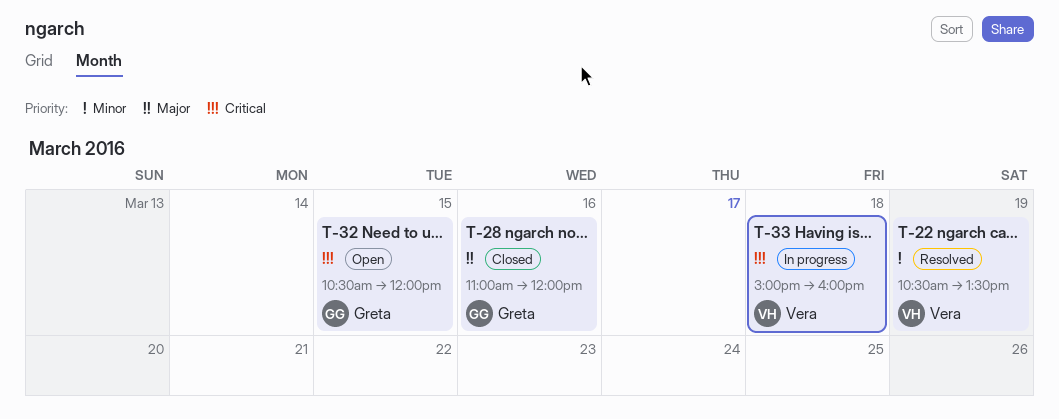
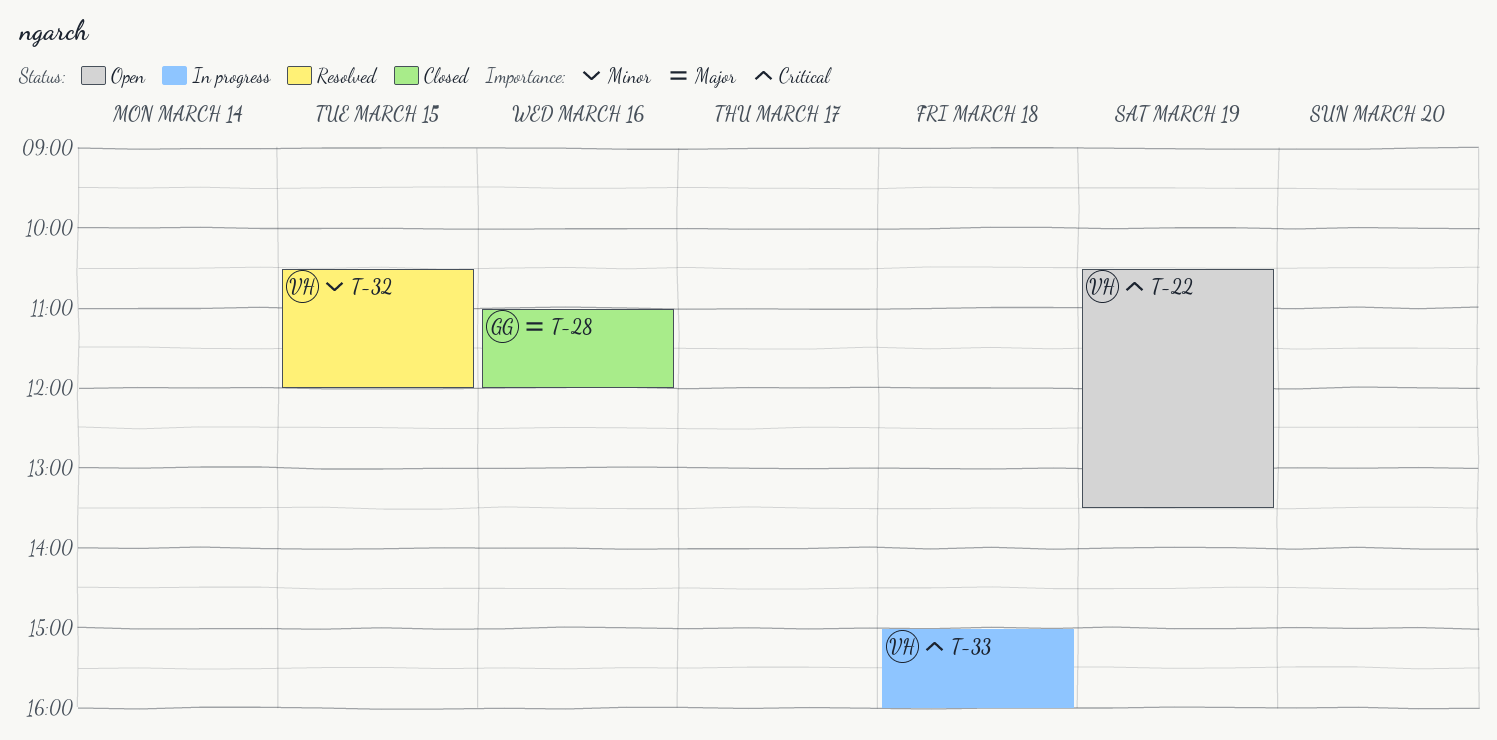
T-22, status: Resolved -> Open
T-22, priority: Minor -> Critical
T-32, status: Open -> Resolved
T-32, owner: Greta -> Vera
T-32, priority: Critical -> Minor

